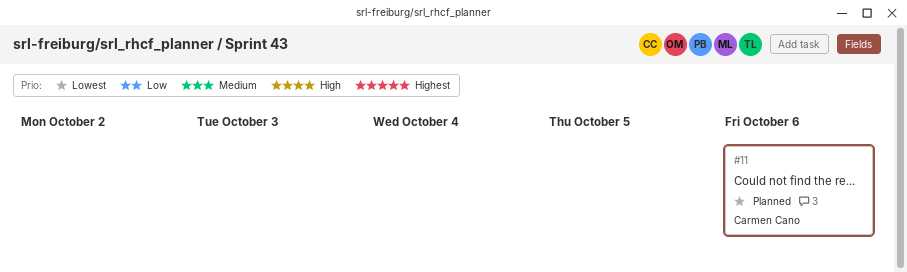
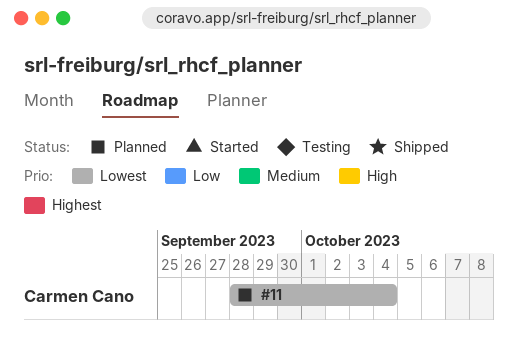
#11, due: Oct 6 -> Oct 4

